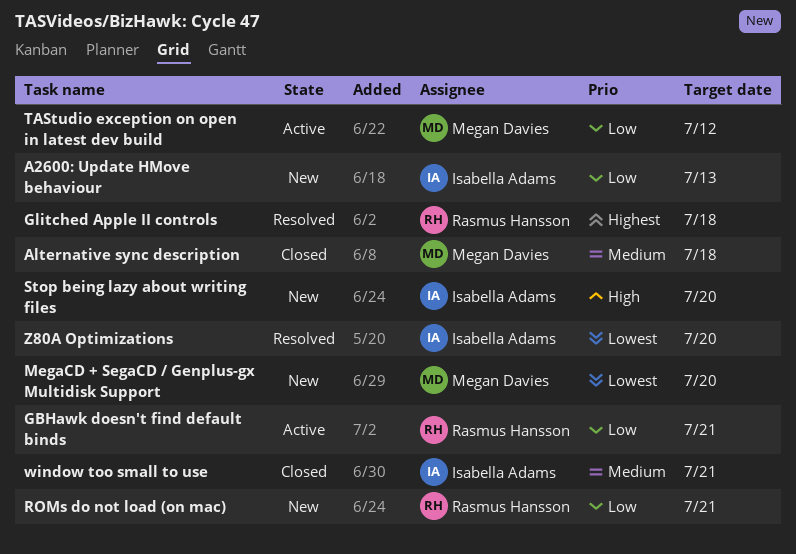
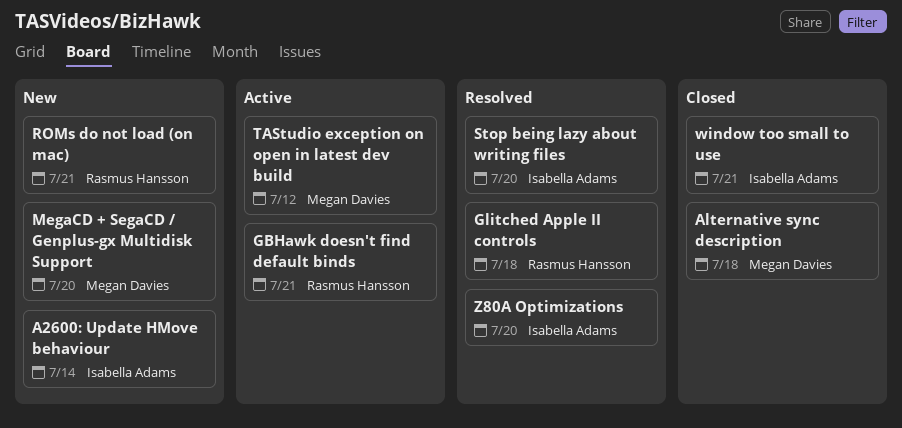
A2600: Update HMove behaviour, due: Jul 13 -> Jul 14
Stop being lazy about writing files, status: New -> Resolved

